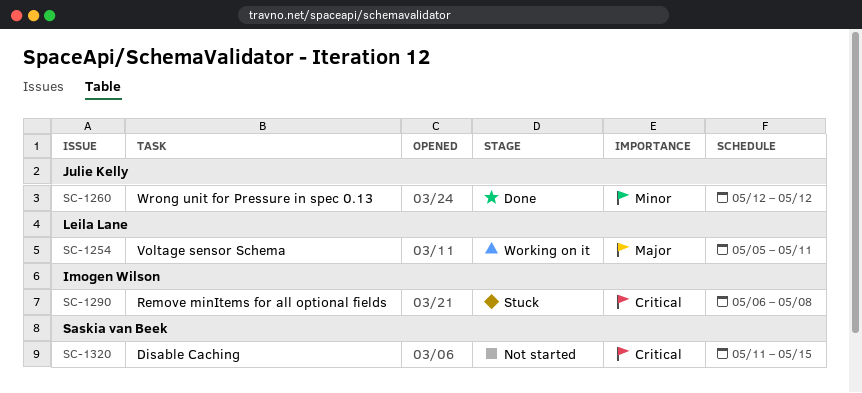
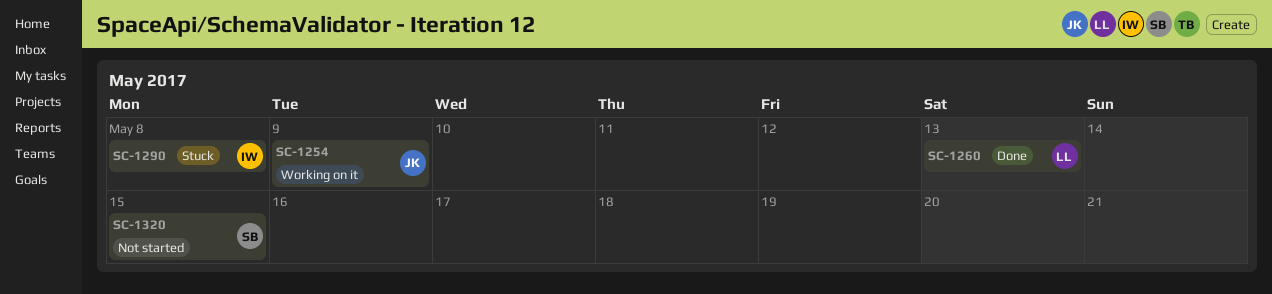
SC-1254, owner: Leila Lane -> Julie Kelly
SC-1254, due: May 11 -> May 9
SC-1260, owner: Julie Kelly -> Leila Lane
SC-1260, due: May 12 -> May 13

